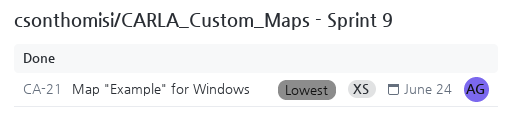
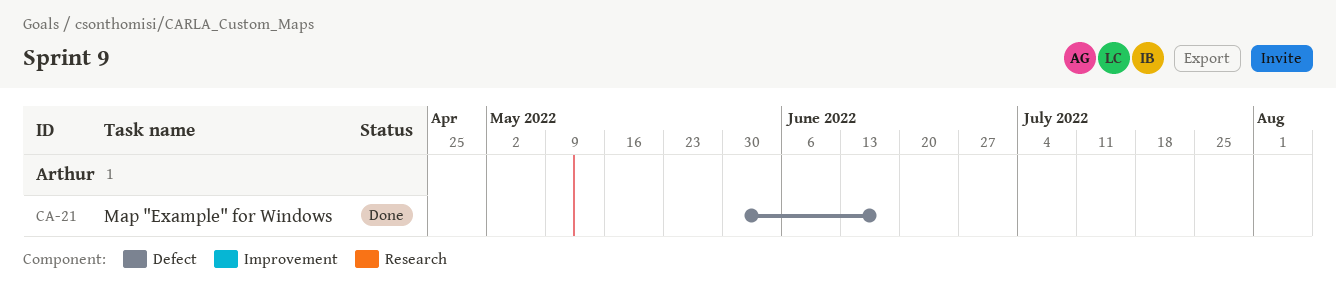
CA-21, due: Jun 24 -> Jun 17

